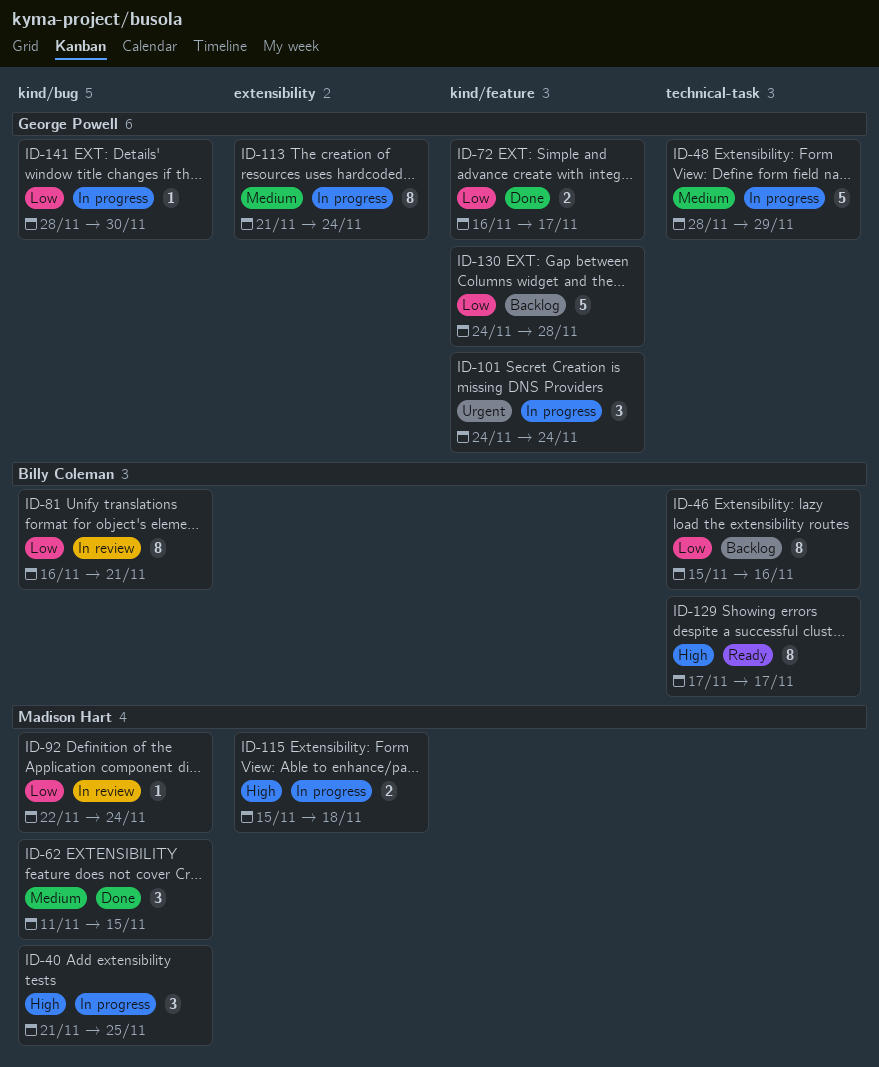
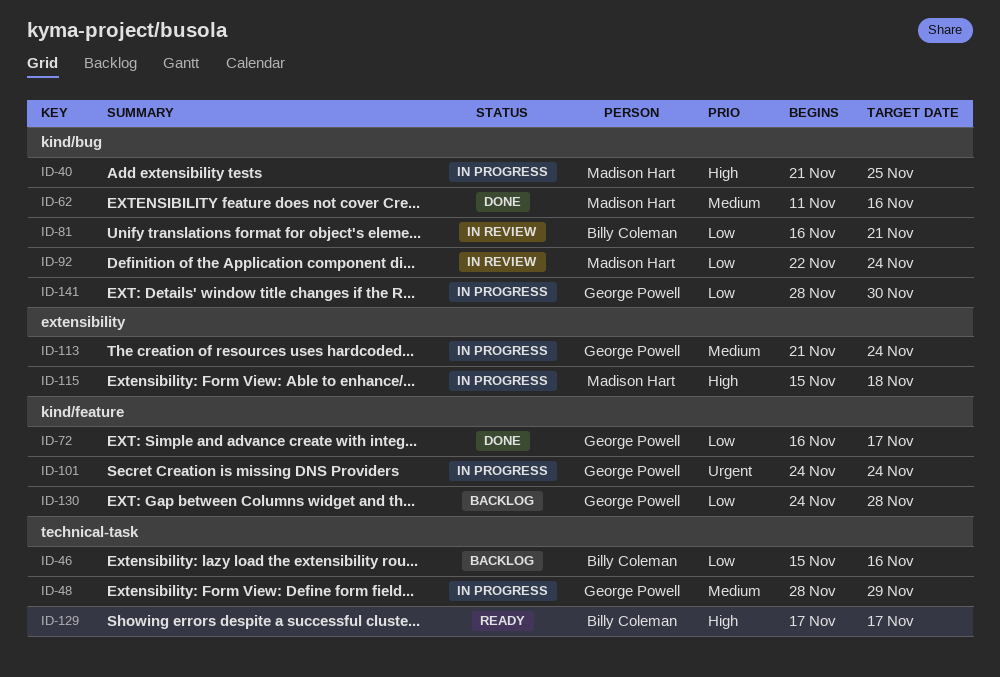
ID-62, due: Nov 15 -> Nov 16

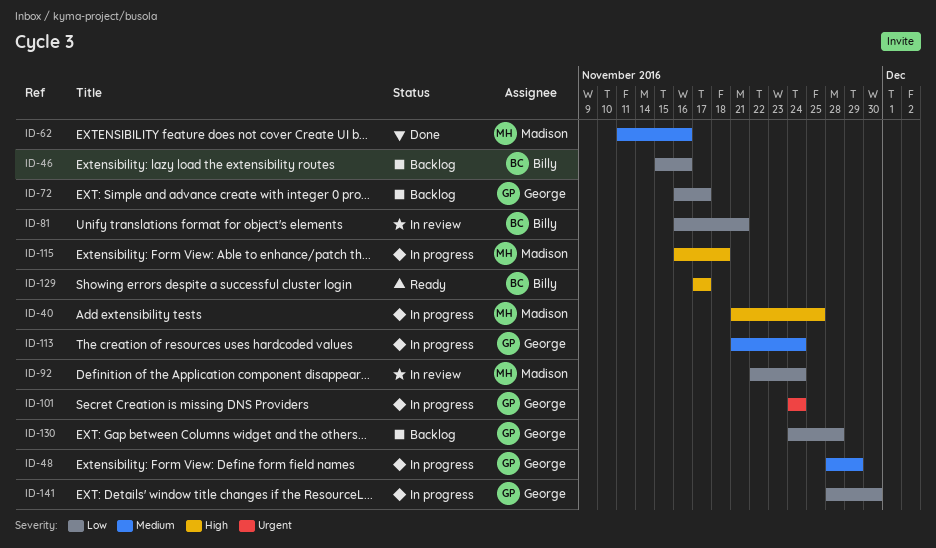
ID-72, status: Done -> Backlog
ID-115, start: Nov 15 -> Nov 16

